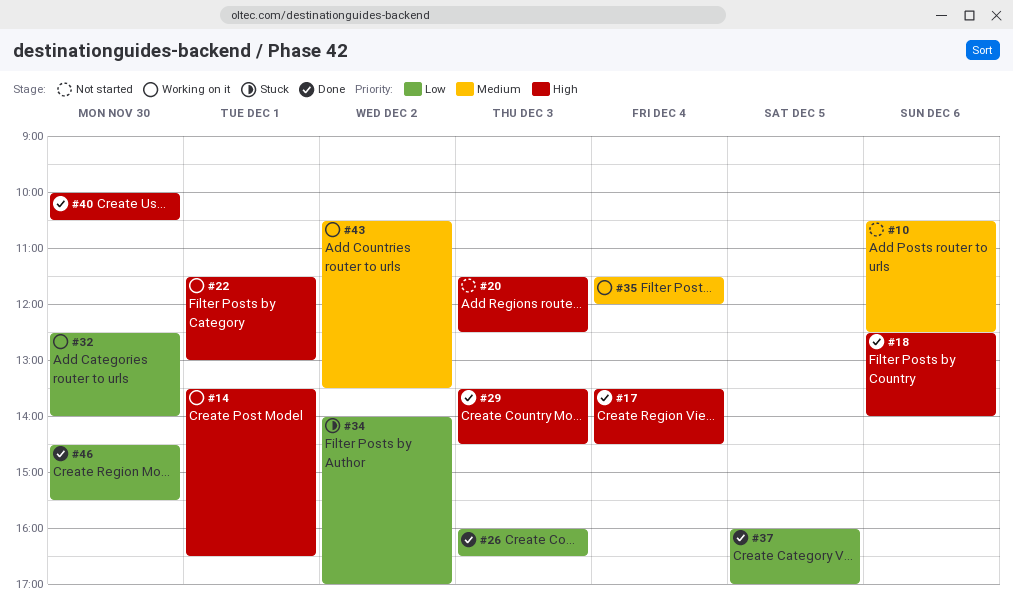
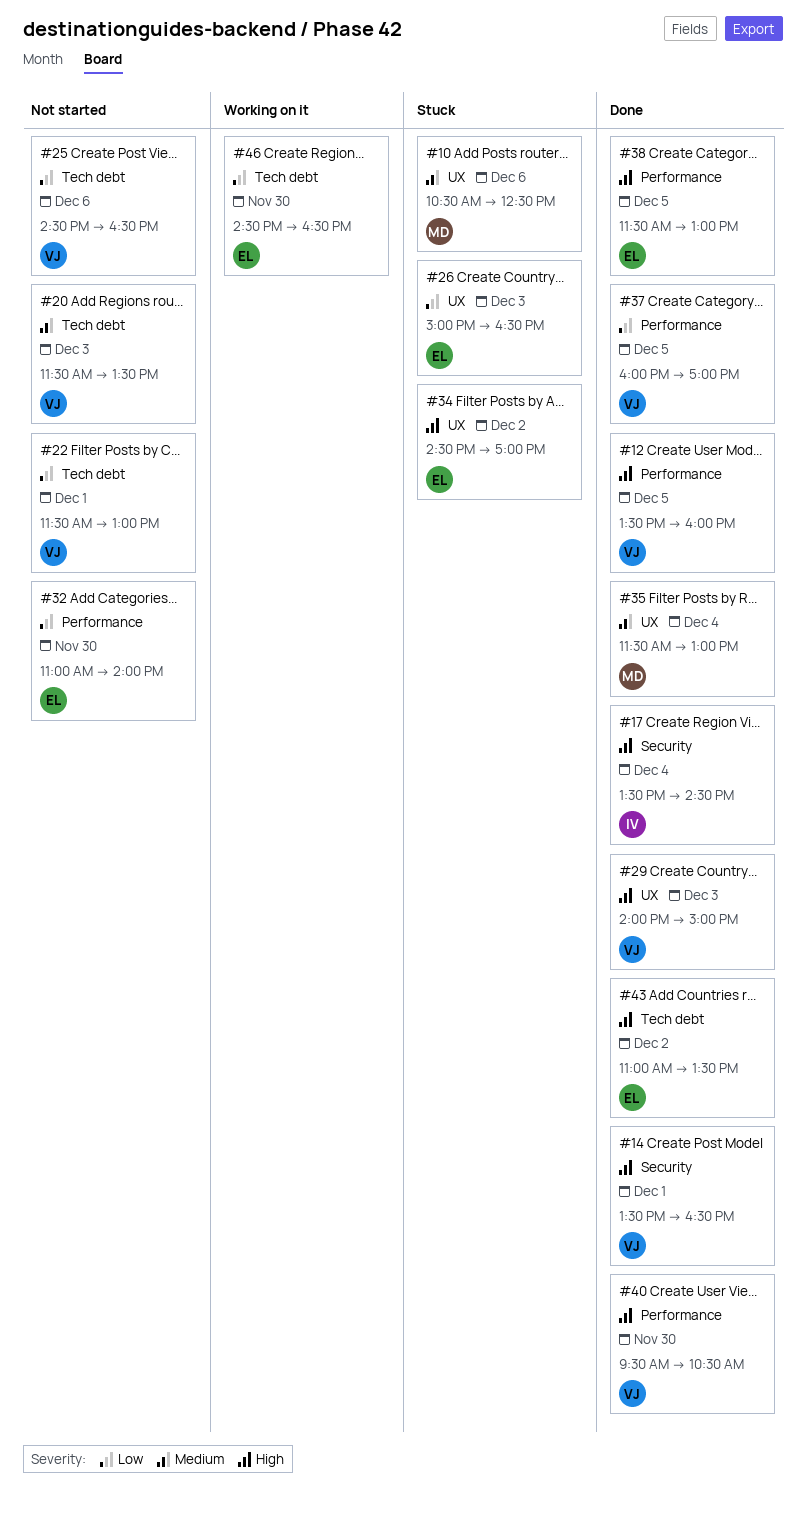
#10, status: Not started -> Stuck
#12: none -> present
#14, status: Working on it -> Done
#18: present -> none
#20, priority: High -> Medium
#20, ends: 12:30 -> 13:30
#22, status: Working on it -> Not started
#22, priority: High -> Low
#25: none -> present
#26, status: Done -> Stuck
#26, begins: 16:00 -> 15:00
#29, begins: 13:30 -> 14:00
#29, ends: 14:30 -> 15:00
#32, status: Working on it -> Not started
#32, begins: 12:30 -> 11:00
#34, priority: Low -> High
#34, begins: 14:00 -> 14:30
#35, status: Working on it -> Done
#35, ends: 12:00 -> 13:00
#38: none -> present
#40, begins: 10:00 -> 09:30
#43, status: Working on it -> Done
#43, priority: Medium -> High
#43, begins: 10:30 -> 11:00
#46, status: Done -> Working on it
#46, ends: 15:30 -> 16:30

